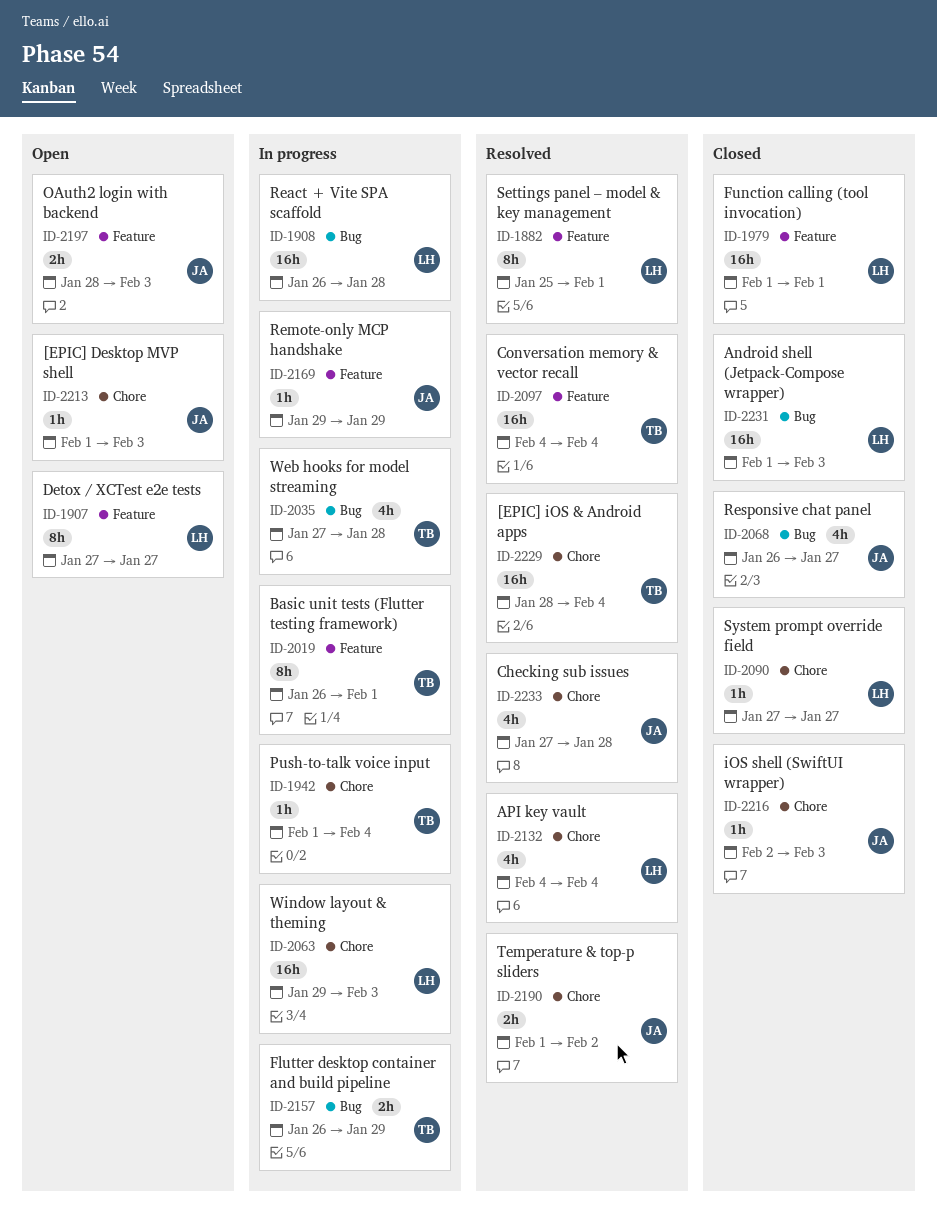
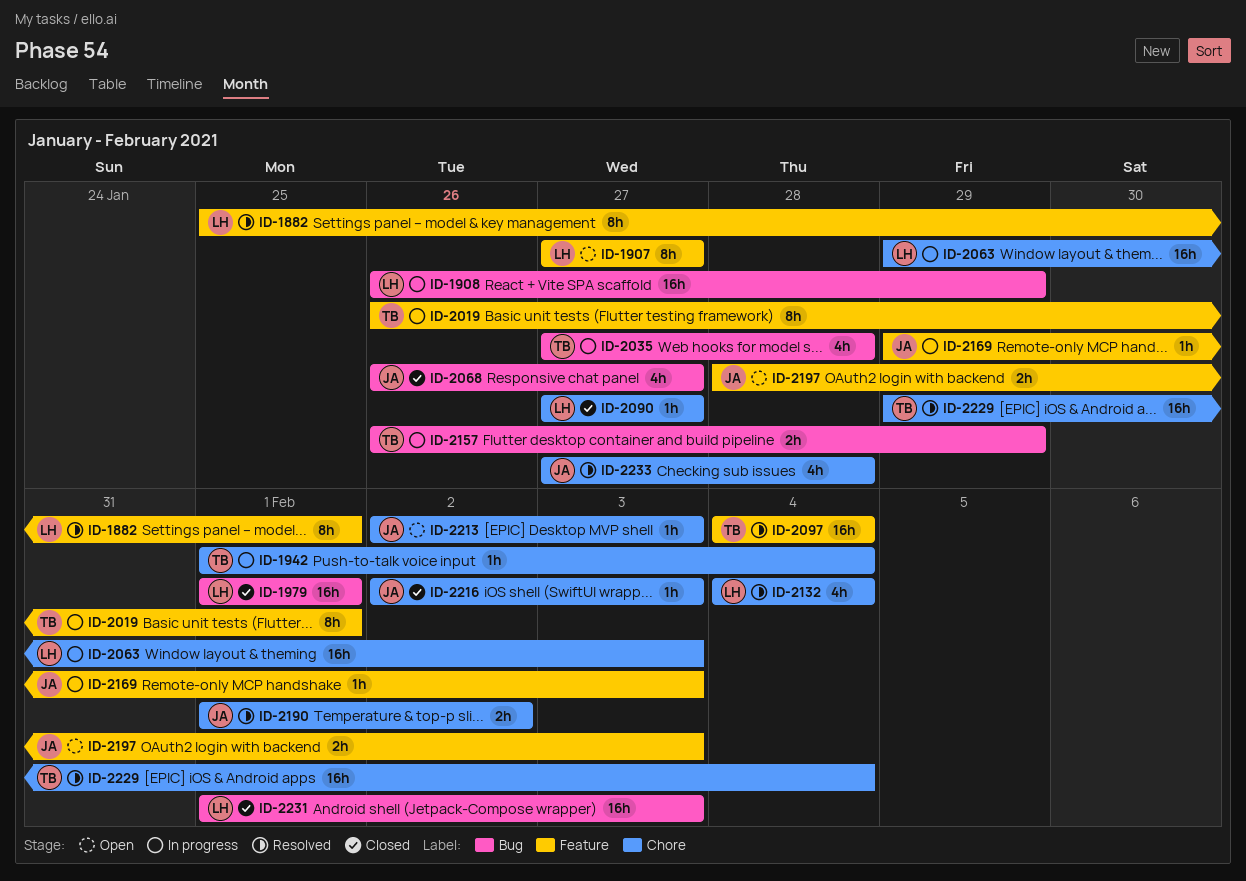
ID-1908, due: Jan 28 -> Jan 29
ID-1979, label: Feature -> Bug
ID-2169, due: Jan 29 -> Feb 3
ID-2213, start: Feb 1 -> Feb 2
ID-2229, start: Jan 28 -> Jan 29

